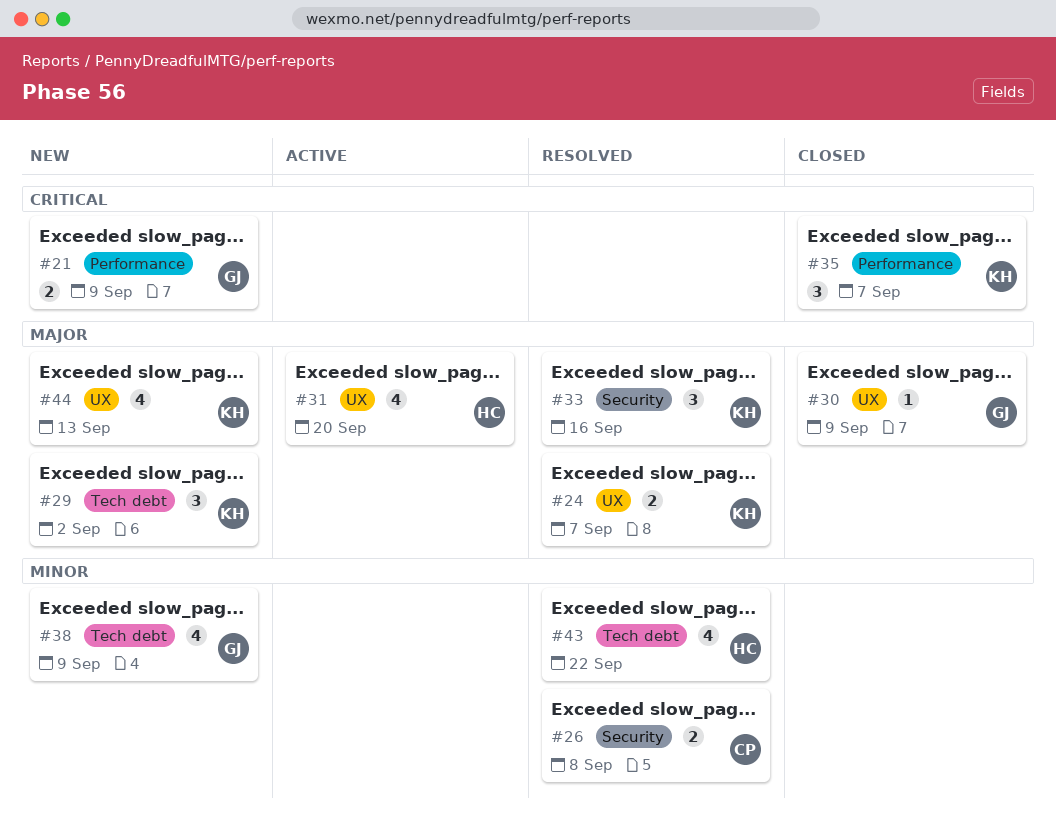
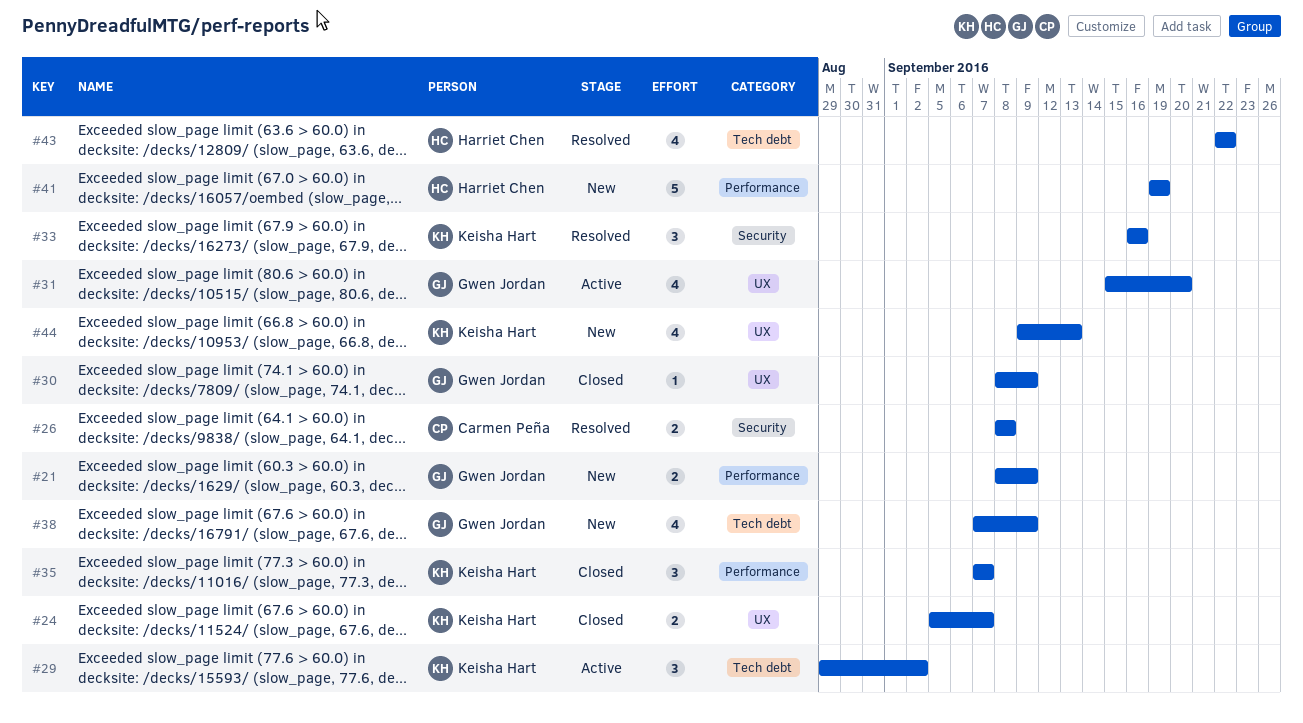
#24, status: Resolved -> Closed
#29, status: New -> Active
#31, owner: Harriet Chen -> Gwen Jordan
#41: none -> present

